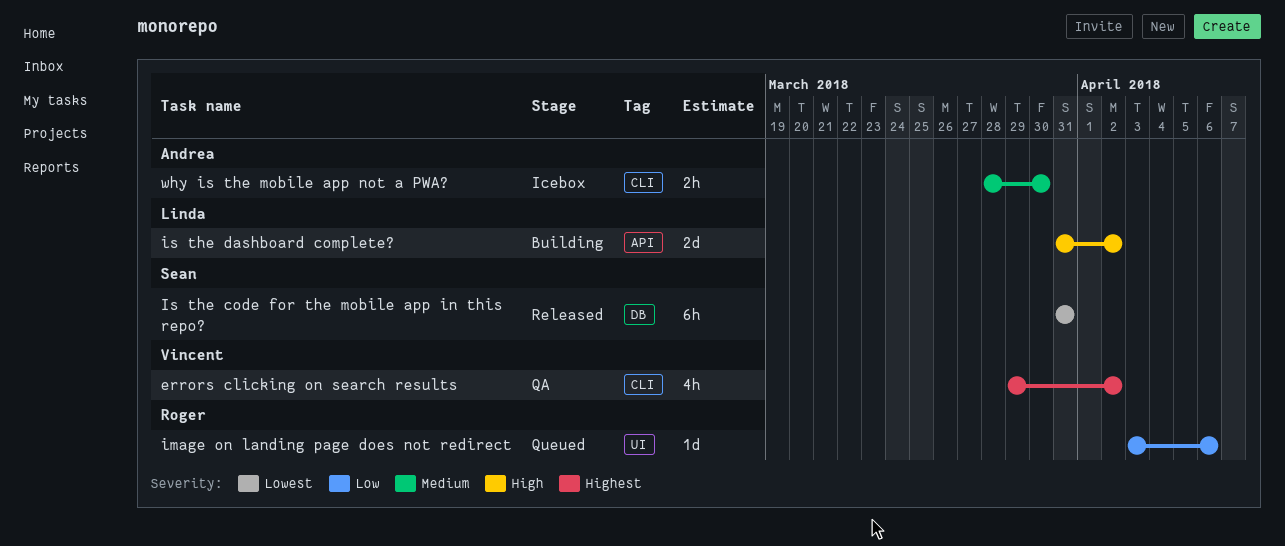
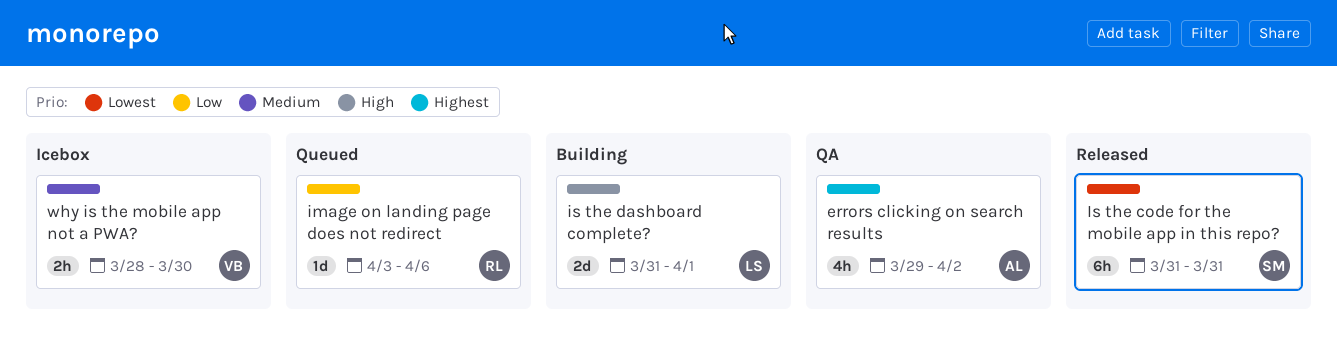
errors clicking on search results, owner: Vincent -> Andrea
is the dashboard complete?, due: Apr 2 -> Apr 1
why is the mobile app not a PWA?, owner: Andrea -> Vincent

